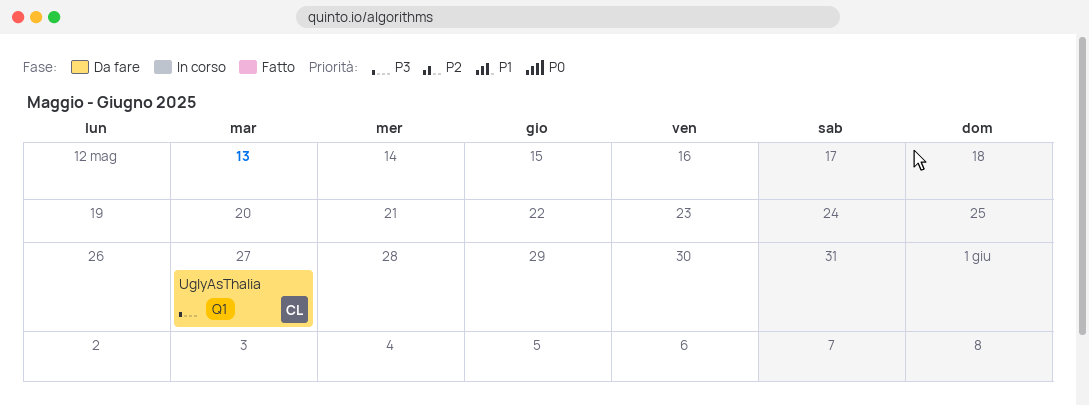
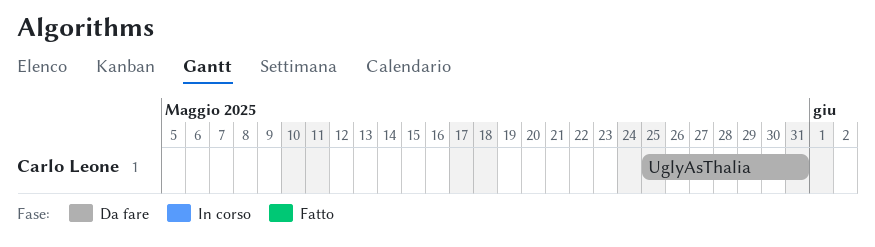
UglyAsThalia, due: May 27 -> May 31

